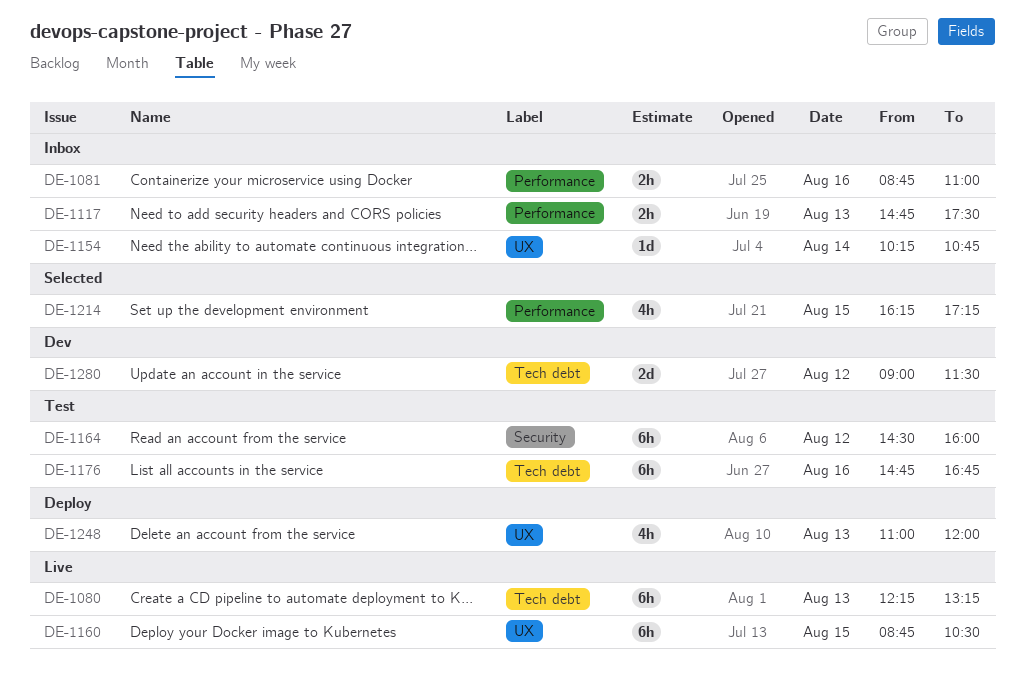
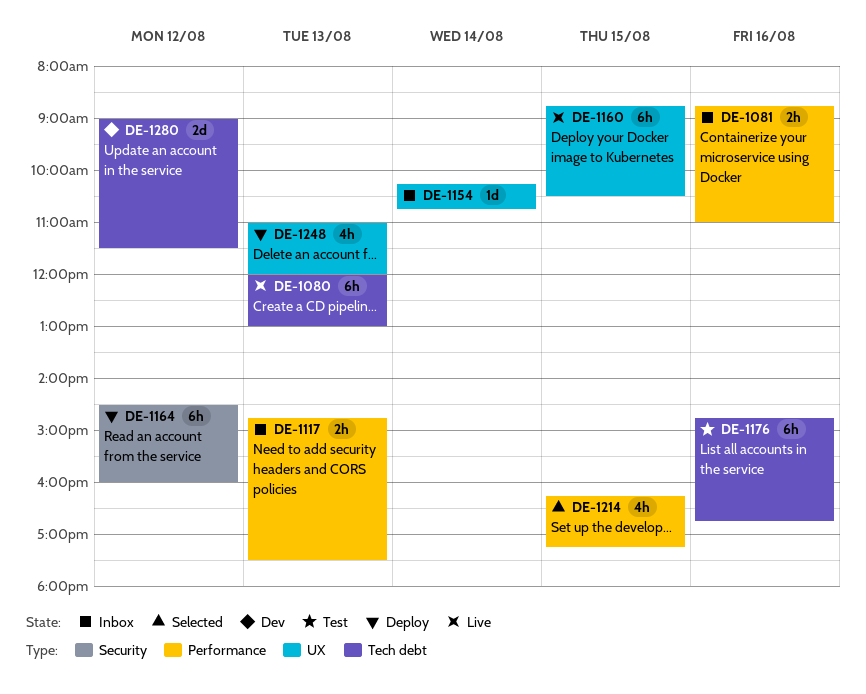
DE-1080, begins: 12:15 -> 12:00
DE-1080, ends: 13:15 -> 13:00
DE-1164, status: Test -> Deploy

